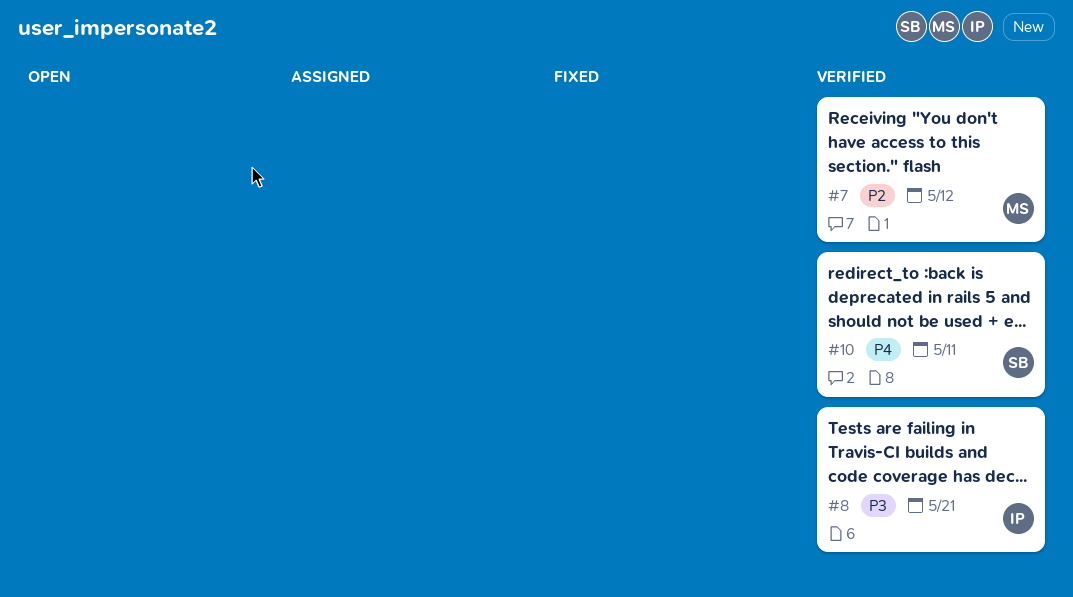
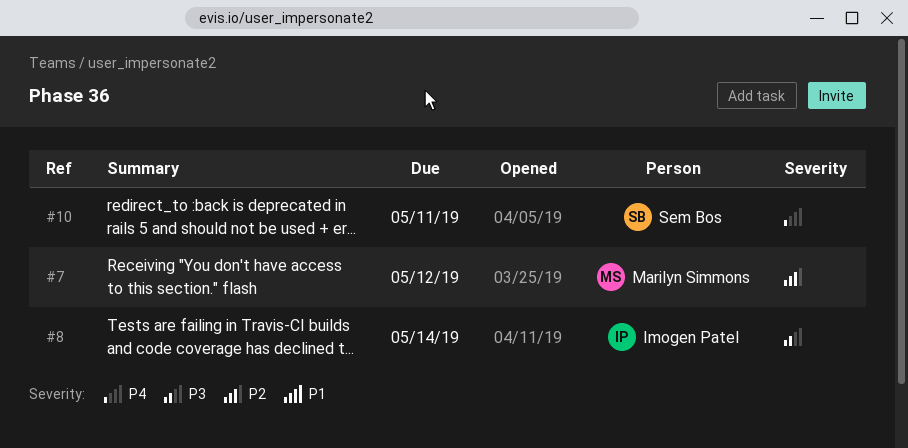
#8, due: May 21 -> May 14

